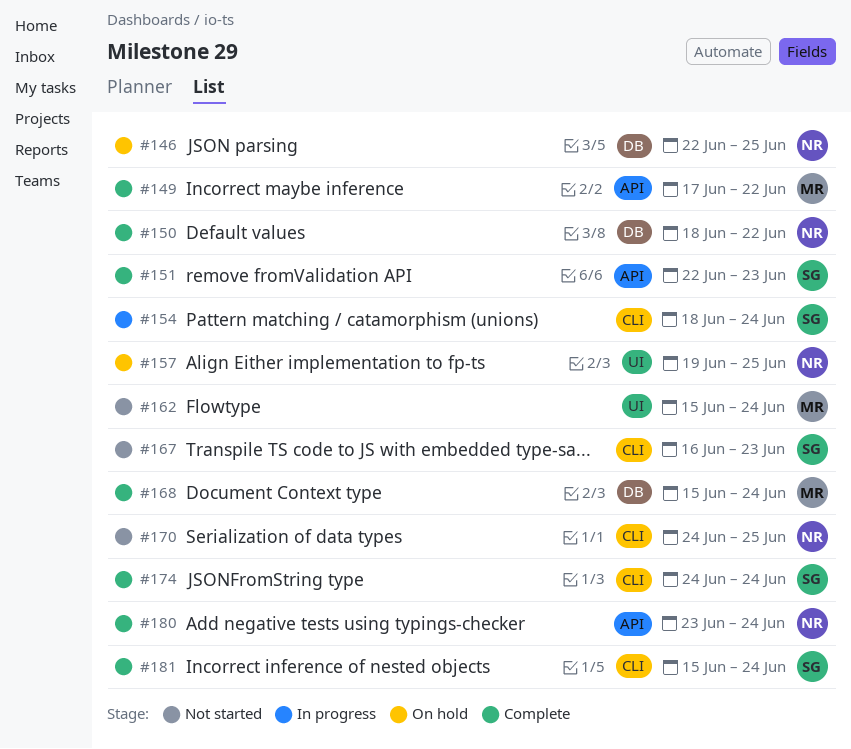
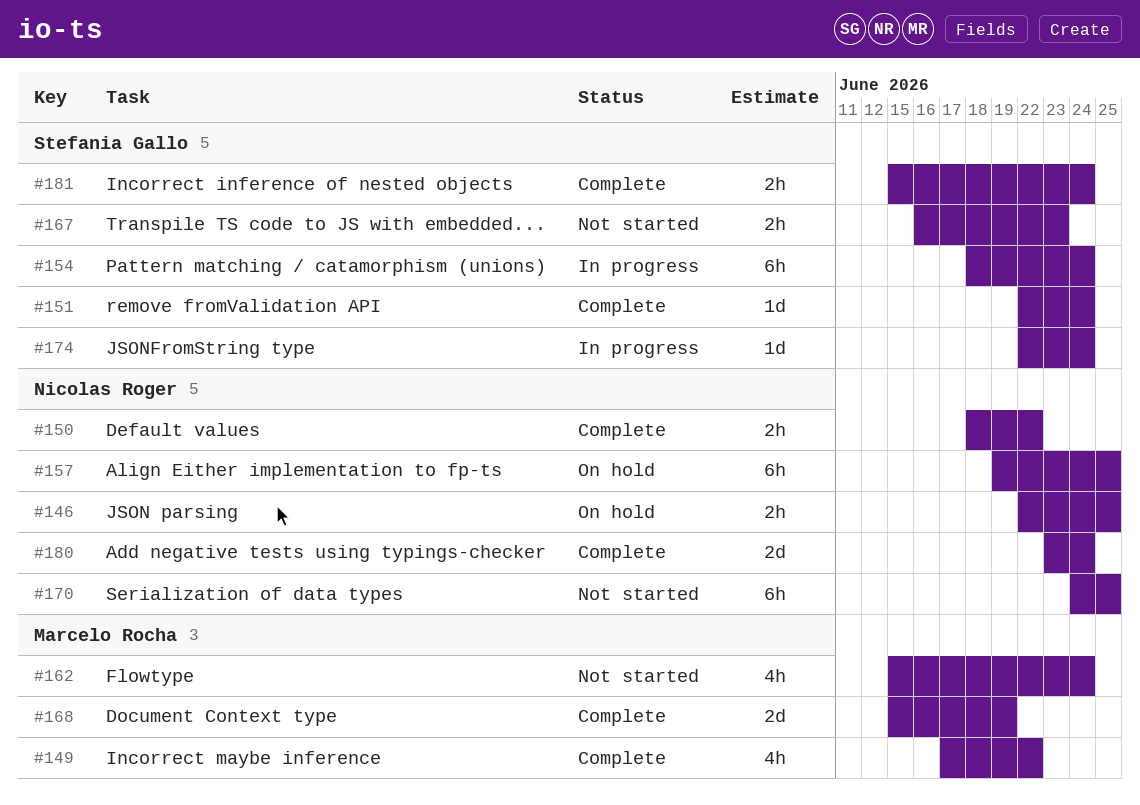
#151, due: Jun 23 -> Jun 24
#168, due: Jun 24 -> Jun 19
#174, status: Complete -> In progress
#174, start: Jun 24 -> Jun 22

